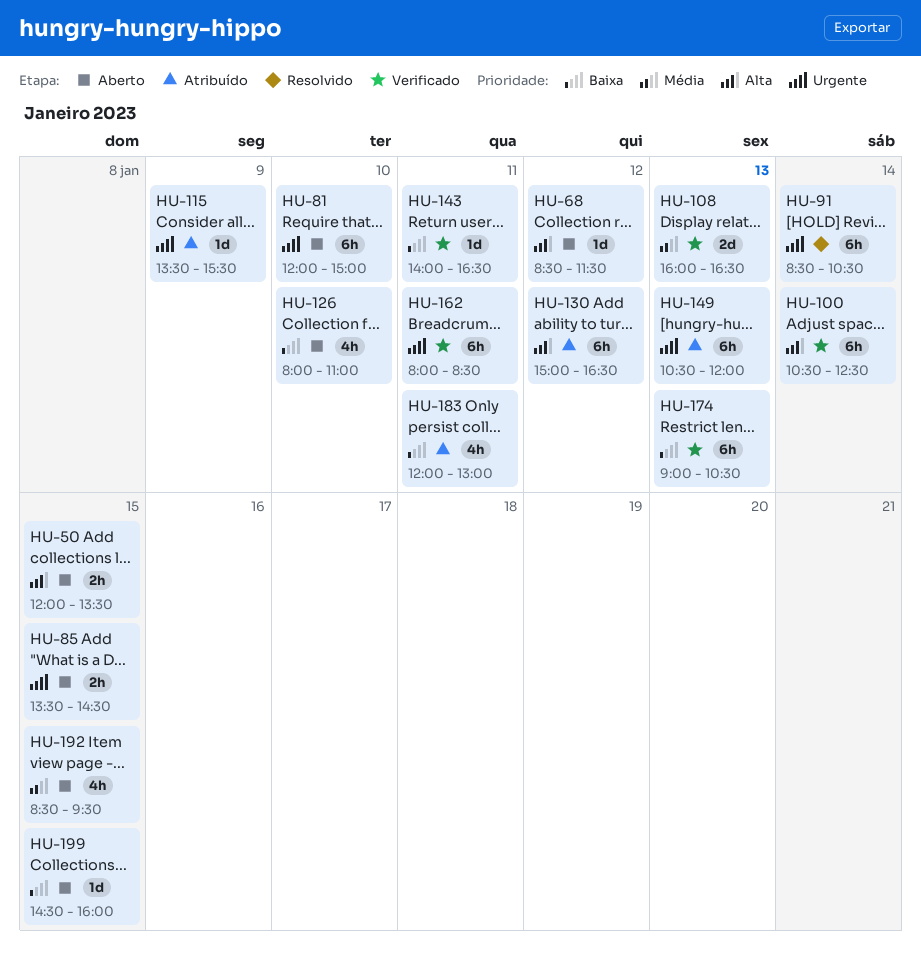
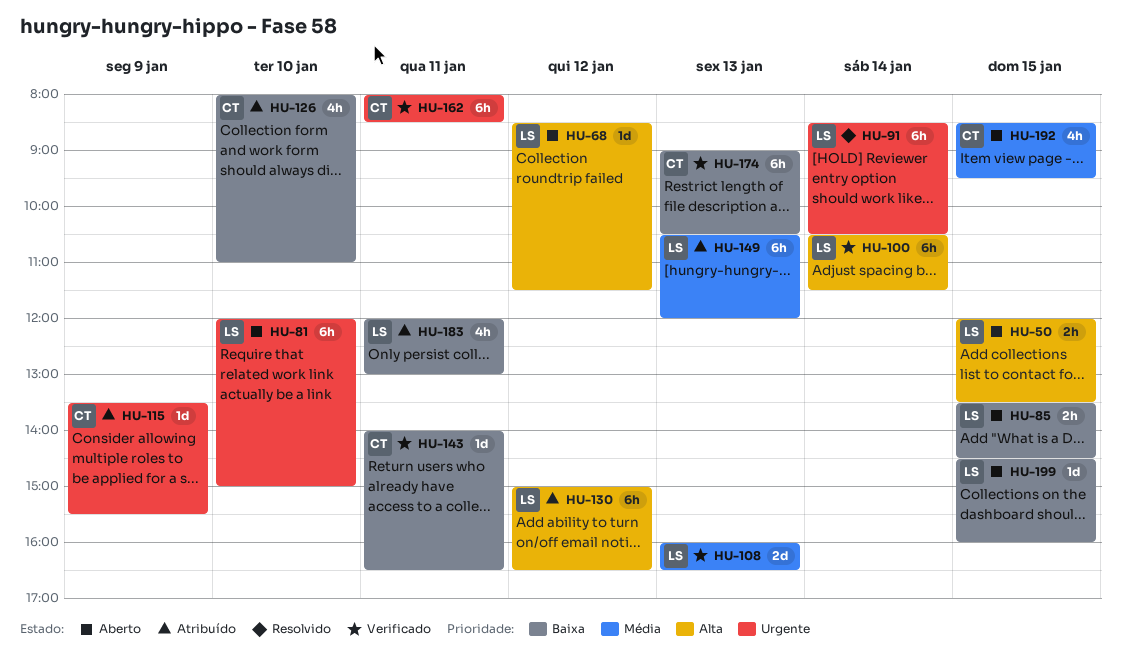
HU-85, priority: Urgente -> Baixa
HU-100, ends: 12:30 -> 11:30
HU-126, status: Aberto -> Atribuído
HU-149, priority: Urgente -> Média

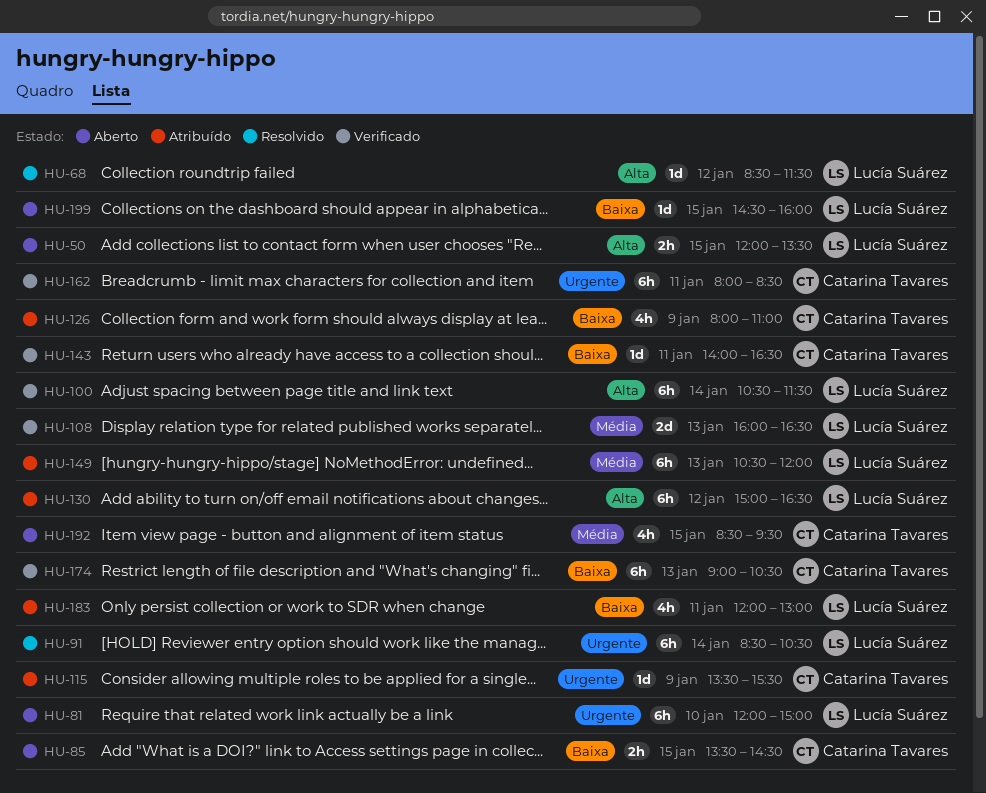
HU-68, status: Aberto -> Resolvido
HU-85, owner: Lucía Suárez -> Catarina Tavares
HU-126, day: Jan 10 -> Jan 9

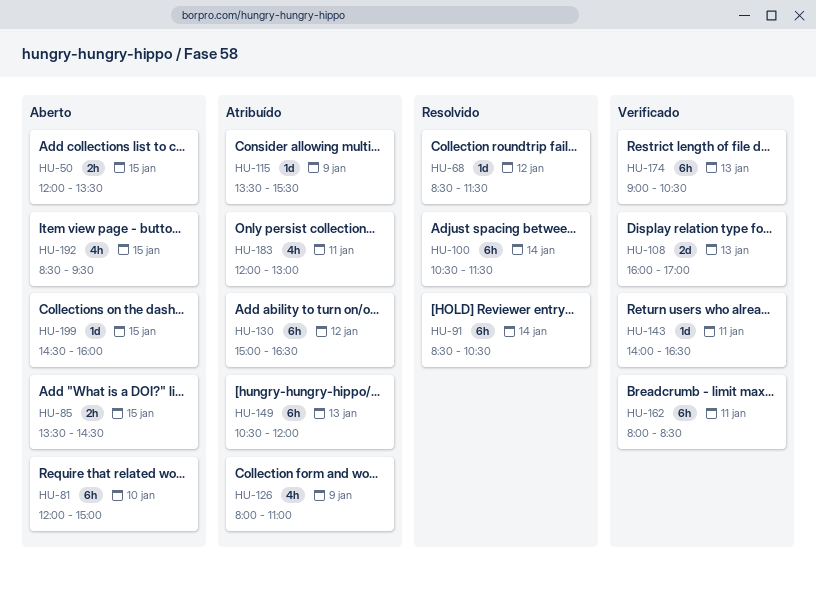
HU-100, status: Verificado -> Resolvido
HU-108, ends: 16:30 -> 17:00

